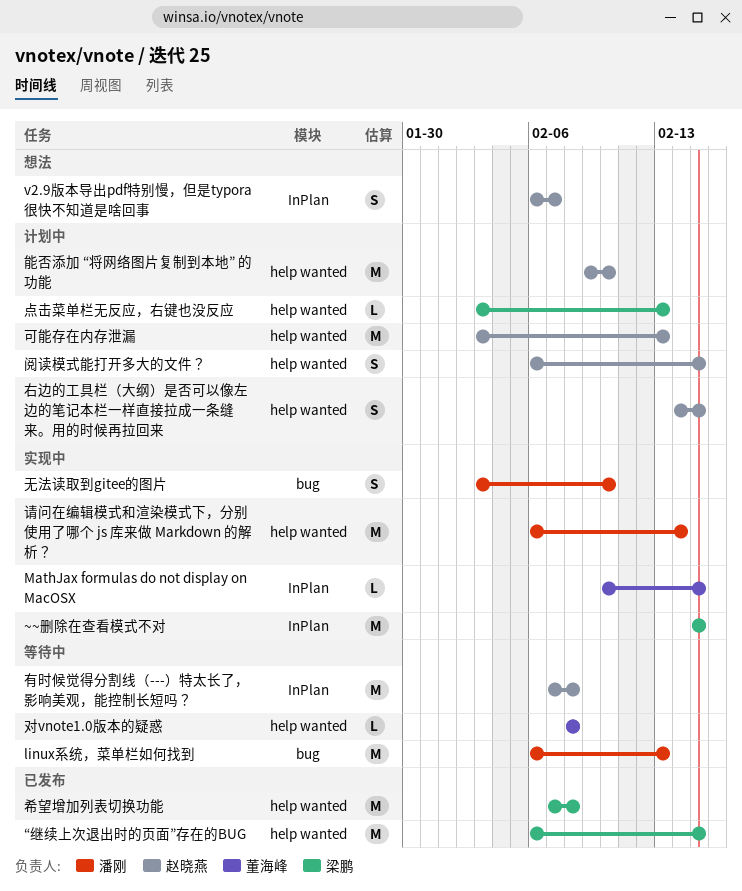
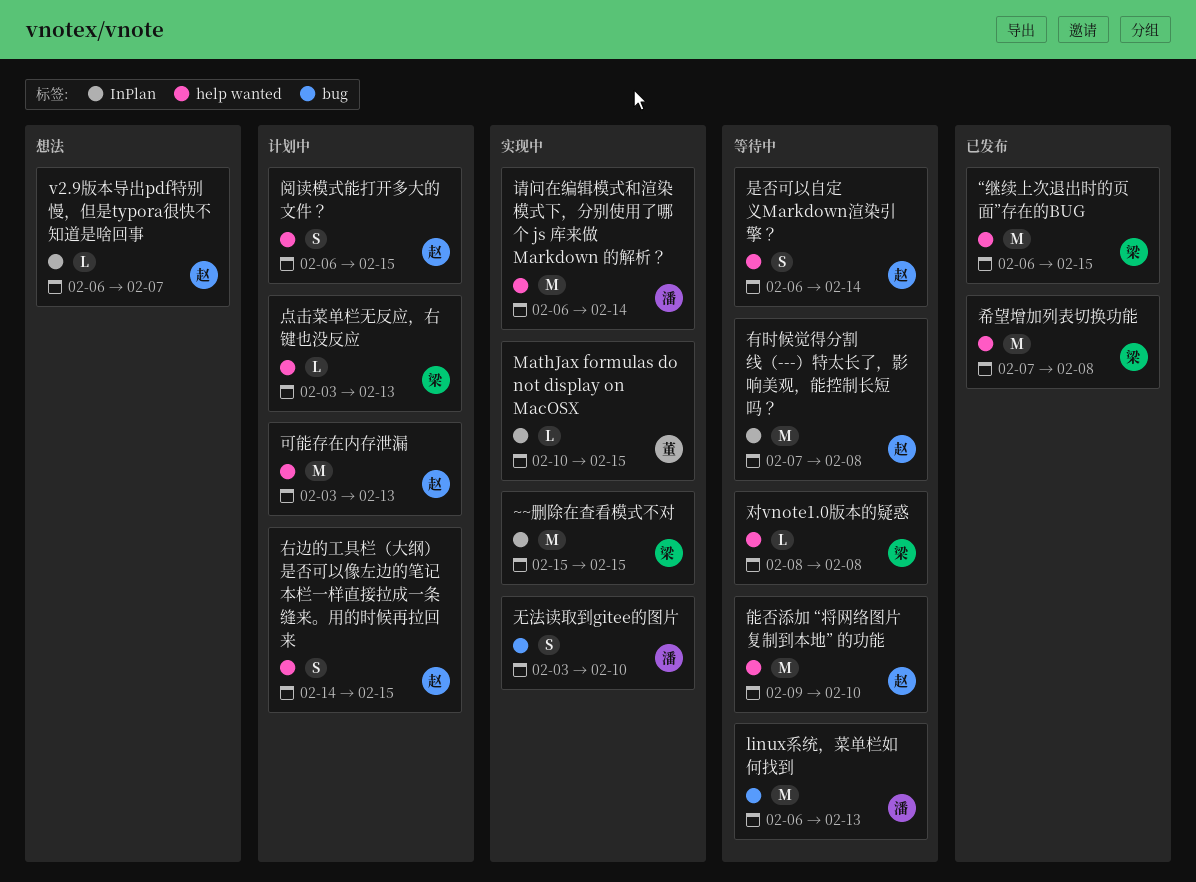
v2.9版本导出pdf特别慢，但是typora很快不知道是啥回事, estimate: S -> L
对vnote1.0版本的疑惑, owner: 董海峰 -> 梁鹏
是否可以自定义Markdown渲染引擎？: none -> present
能否添加 “将网络图片复制到本地” 的功能, status: 计划中 -> 等待中

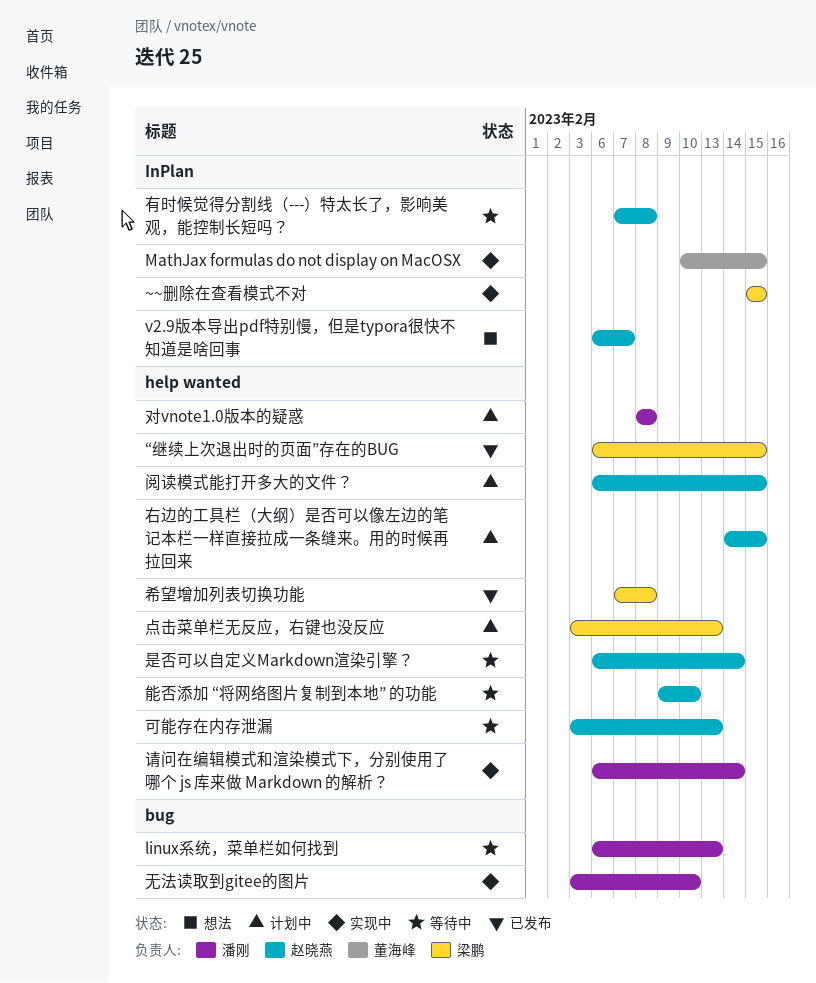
可能存在内存泄漏, status: 计划中 -> 等待中
对vnote1.0版本的疑惑, status: 等待中 -> 计划中
对vnote1.0版本的疑惑, owner: 梁鹏 -> 潘刚

